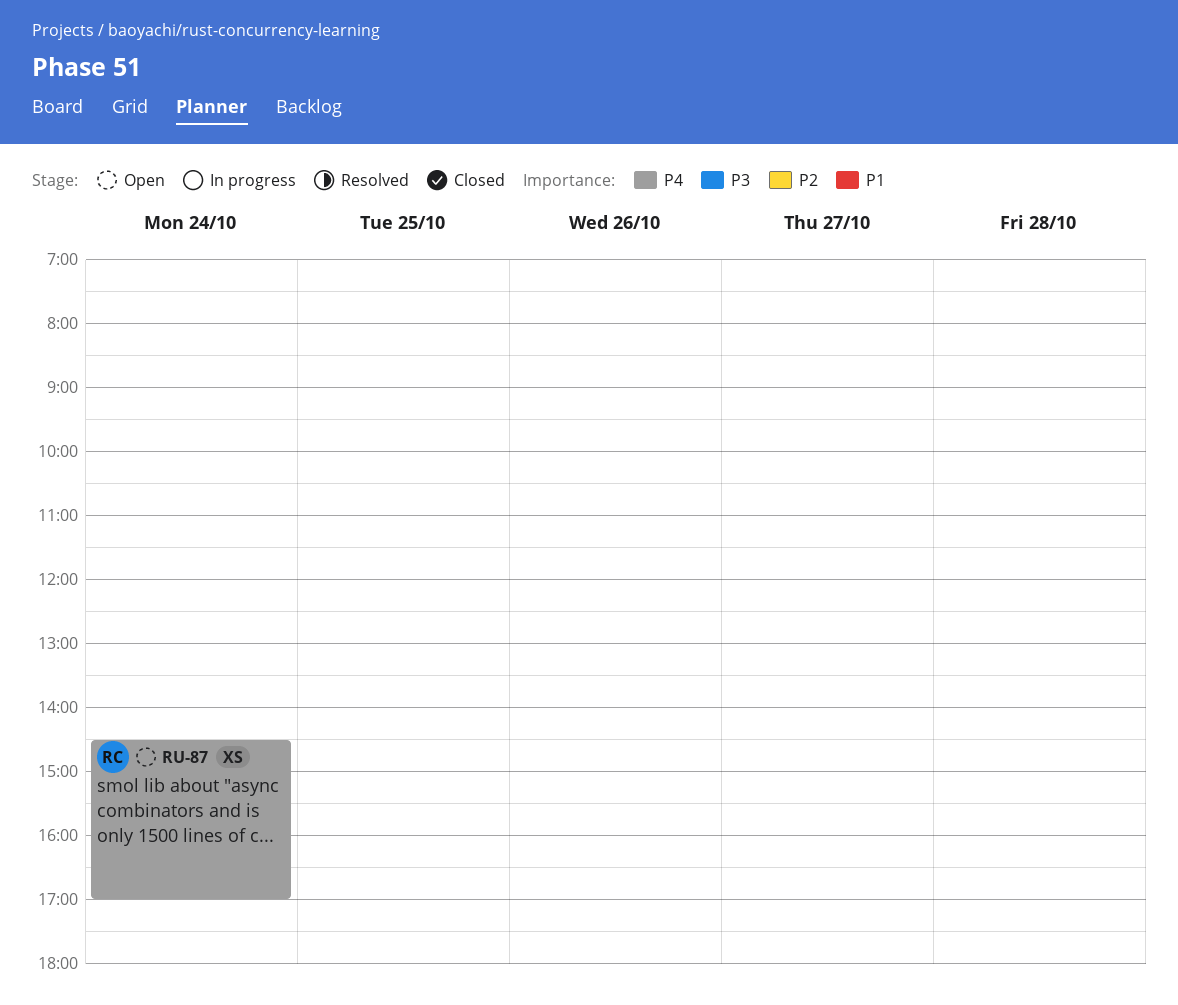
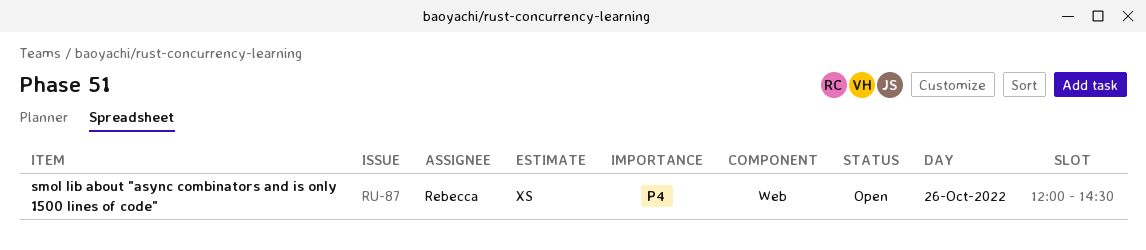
RU-87, day: Oct 24 -> Oct 26
RU-87, begins: 14:30 -> 12:00
RU-87, ends: 17:00 -> 14:30

